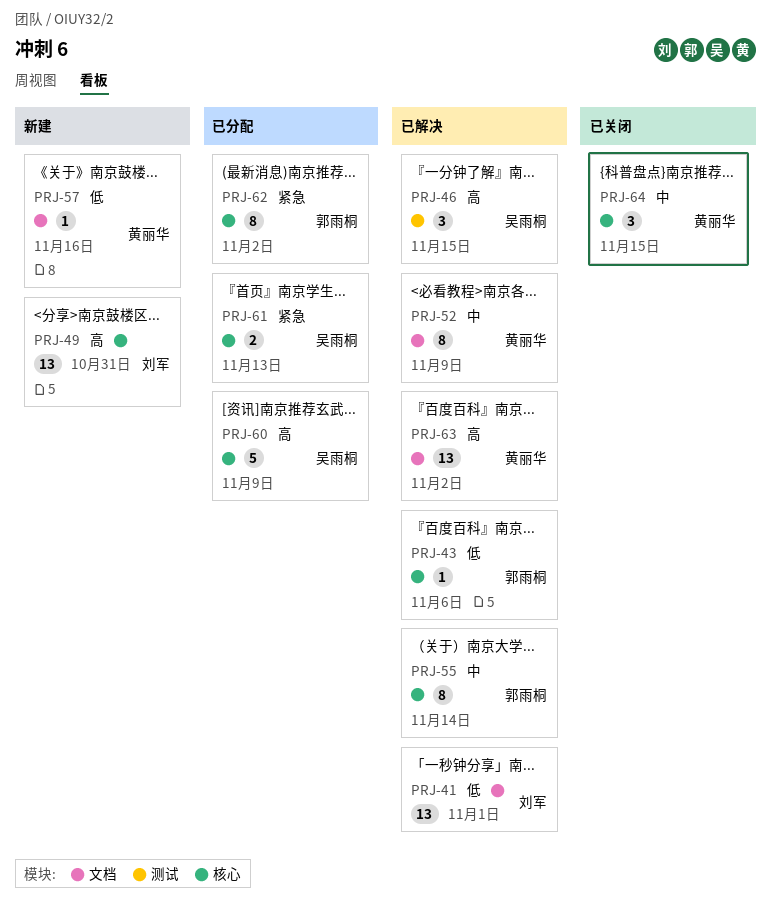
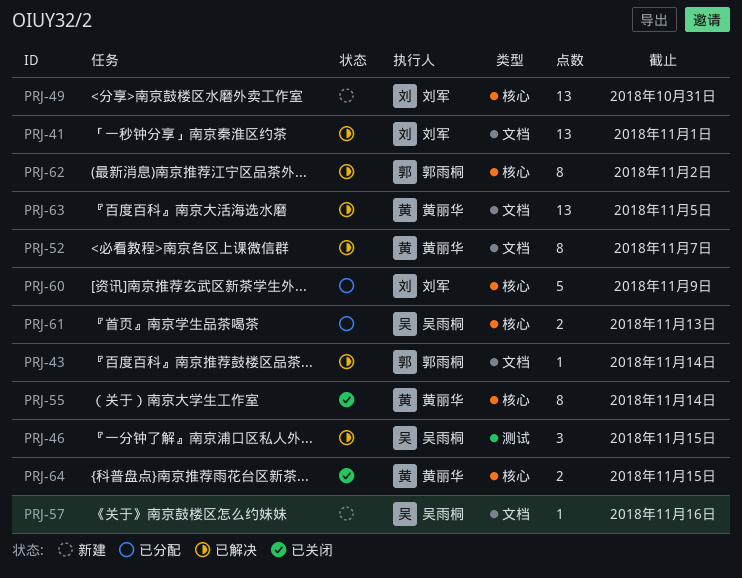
PRJ-43, label: 核心 -> 文档
PRJ-43, due: Nov 6 -> Nov 14
PRJ-52, due: Nov 9 -> Nov 7
PRJ-55, status: 已解决 -> 已关闭
PRJ-55, owner: 郭雨桐 -> 黄丽华
PRJ-57, owner: 黄丽华 -> 吴雨桐
PRJ-60, owner: 吴雨桐 -> 刘军
PRJ-62, status: 已分配 -> 已解决
PRJ-63, due: Nov 2 -> Nov 5
PRJ-64, estimate: 3 -> 2

